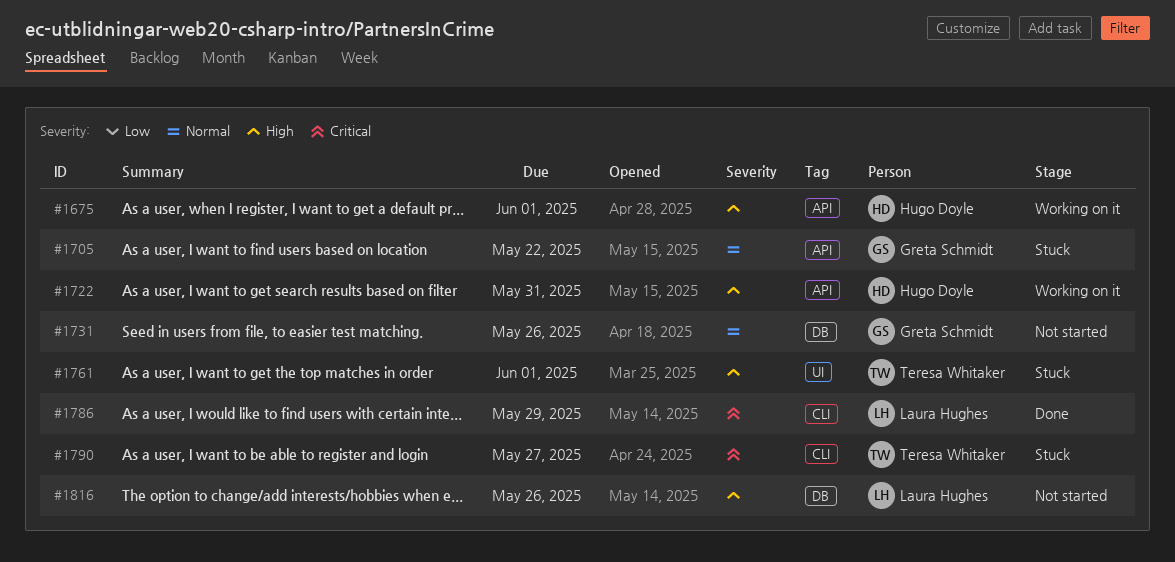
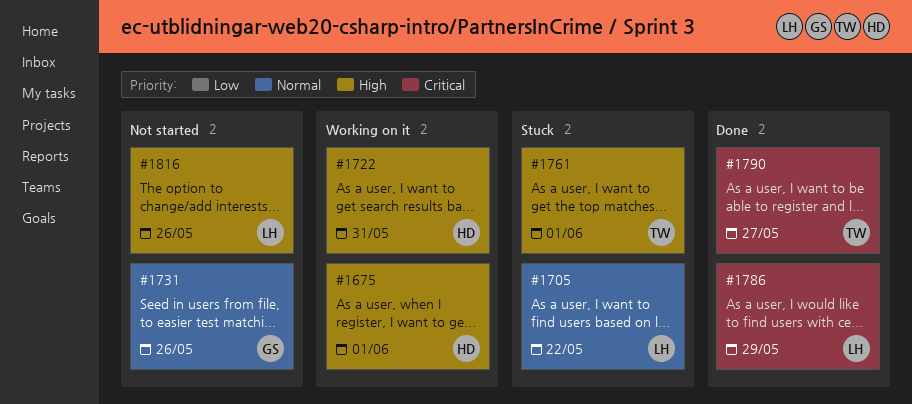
#1705, owner: Greta Schmidt -> Laura Hughes
#1790, status: Stuck -> Done

